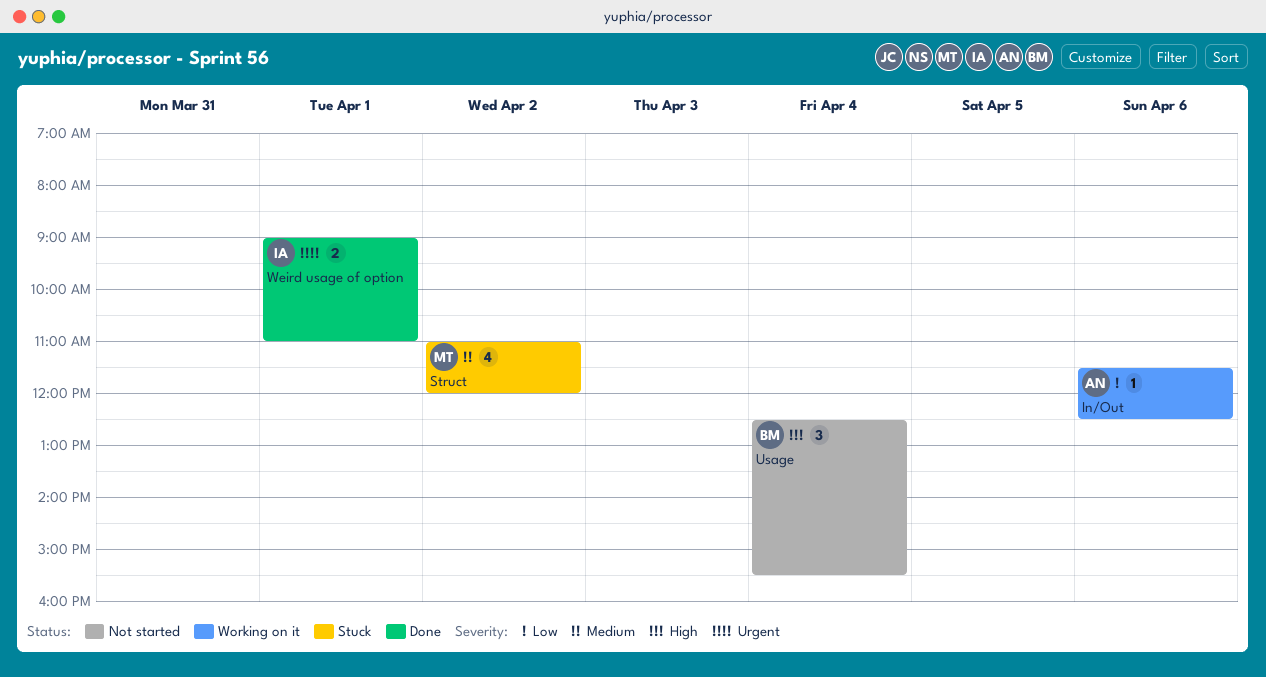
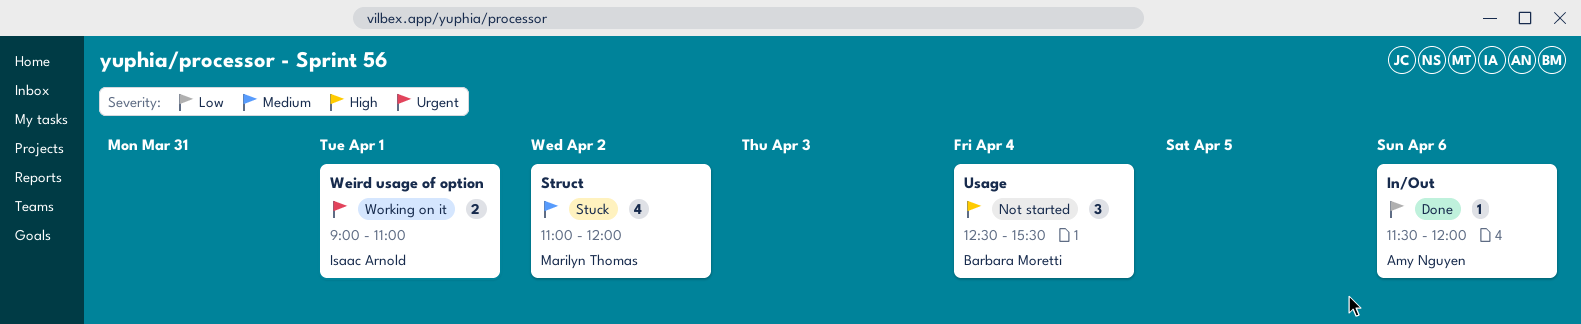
In/Out, status: Working on it -> Done
In/Out, ends: 12:30 -> 12:00
Weird usage of option, status: Done -> Working on it

